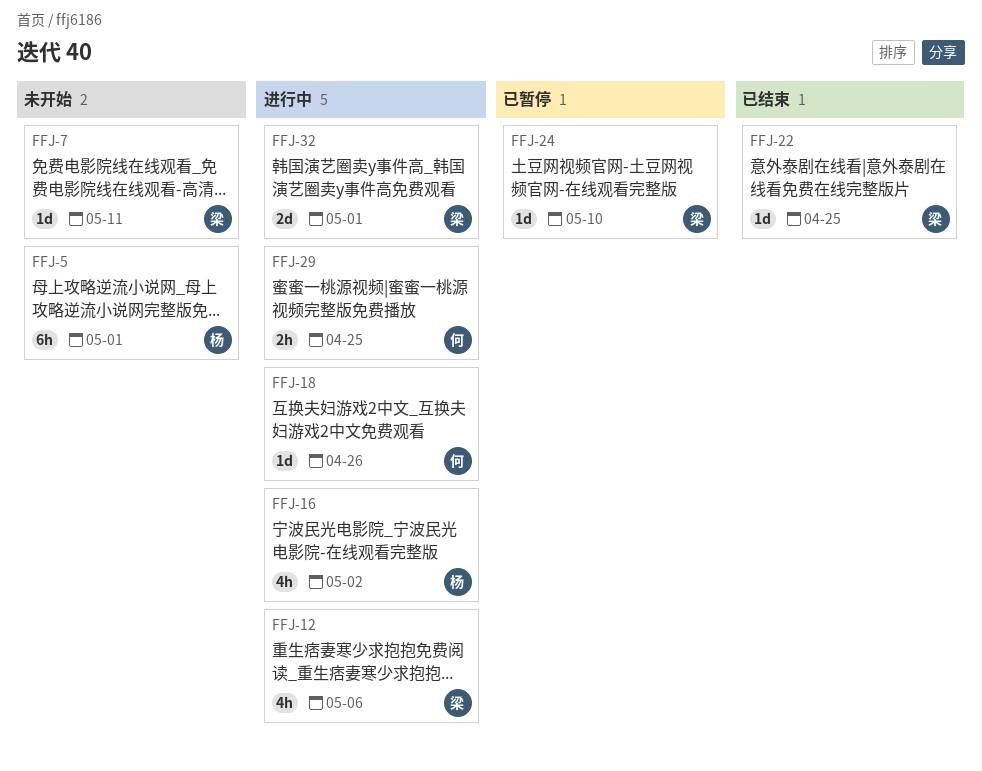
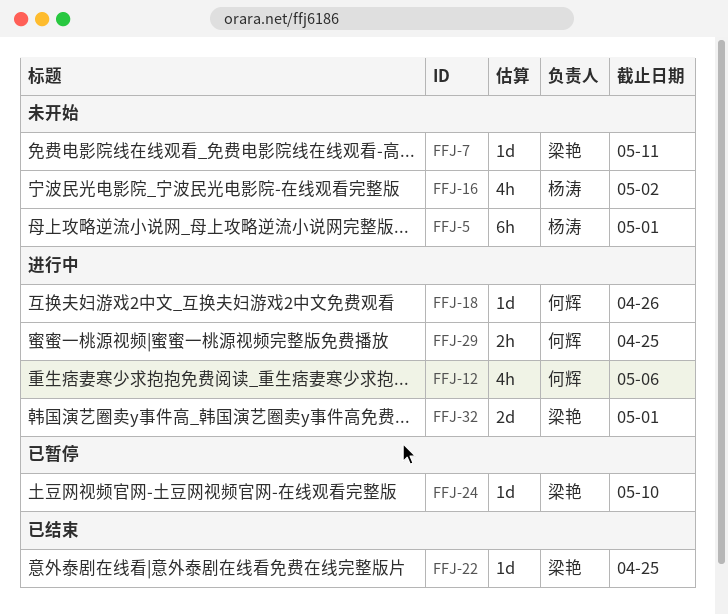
FFJ-12, owner: 梁艳 -> 何辉
FFJ-16, status: 进行中 -> 未开始

